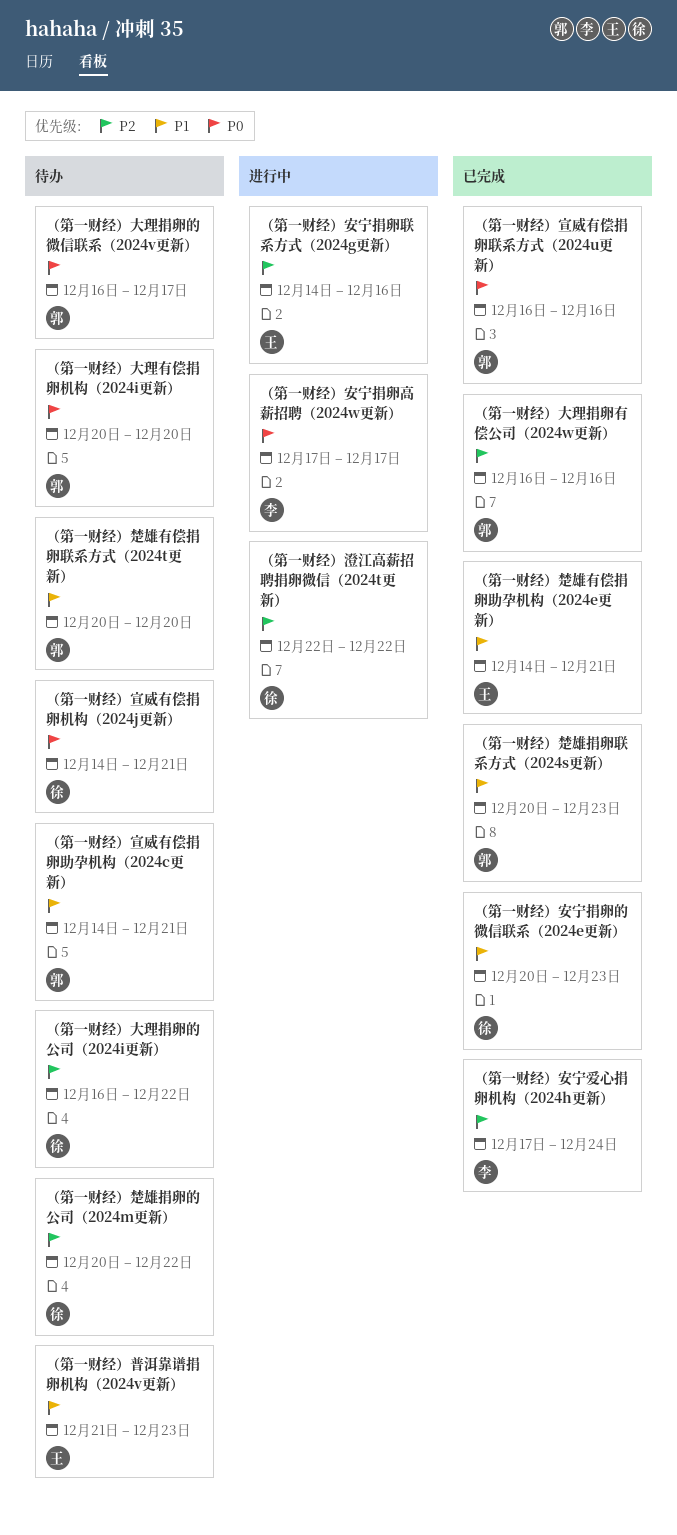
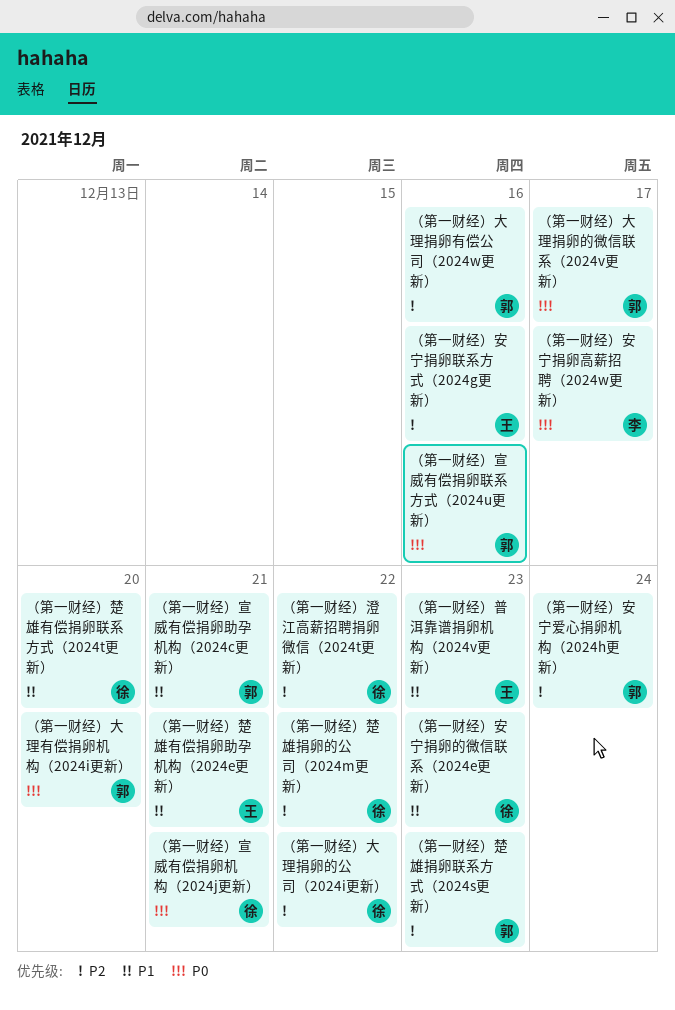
（第一财经）安宁爱心捐卵机构（2024h更新）, owner: 李 -> 郭
（第一财经）楚雄捐卵联系方式（2024s更新）, priority: P1 -> P2
（第一财经）楚雄有偿捐卵联系方式（2024t更新）, owner: 郭 -> 徐

